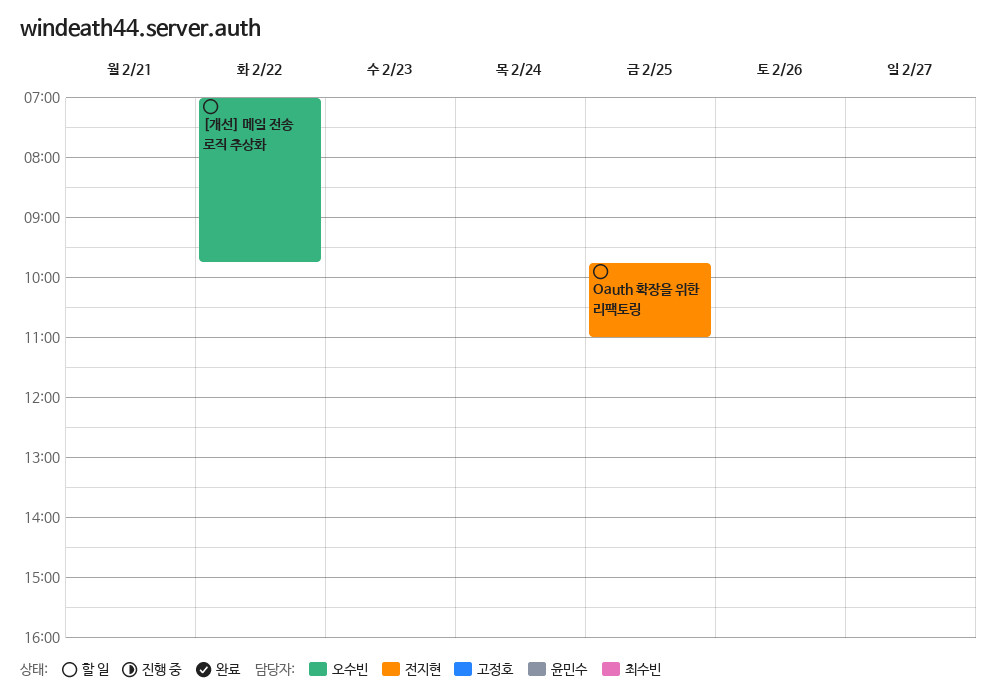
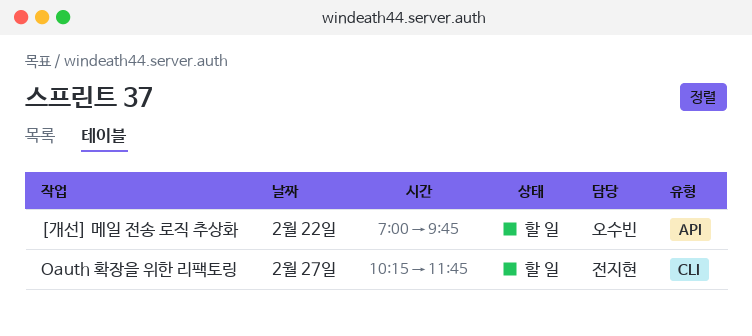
Oauth 확장을 위한 리팩토링, day: Feb 25 -> Feb 27
Oauth 확장을 위한 리팩토링, begins: 09:45 -> 10:15
Oauth 확장을 위한 리팩토링, ends: 11:00 -> 11:45

